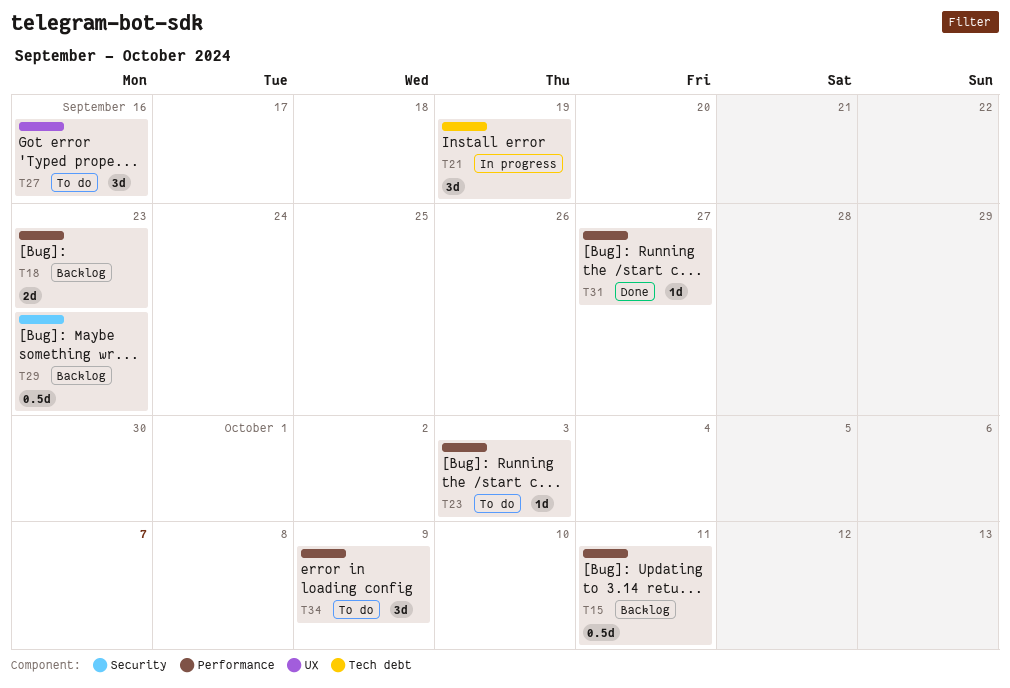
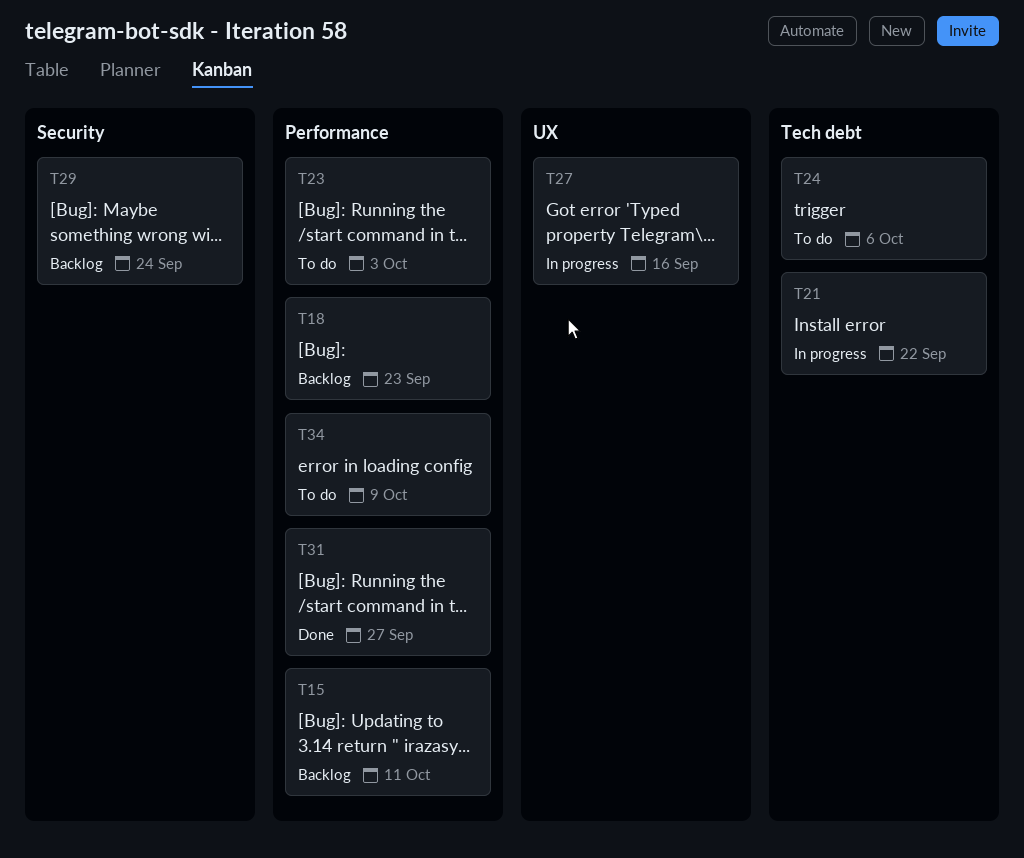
T21, due: Sep 19 -> Sep 22
T24: none -> present
T27, status: To do -> In progress
T29, due: Sep 23 -> Sep 24

